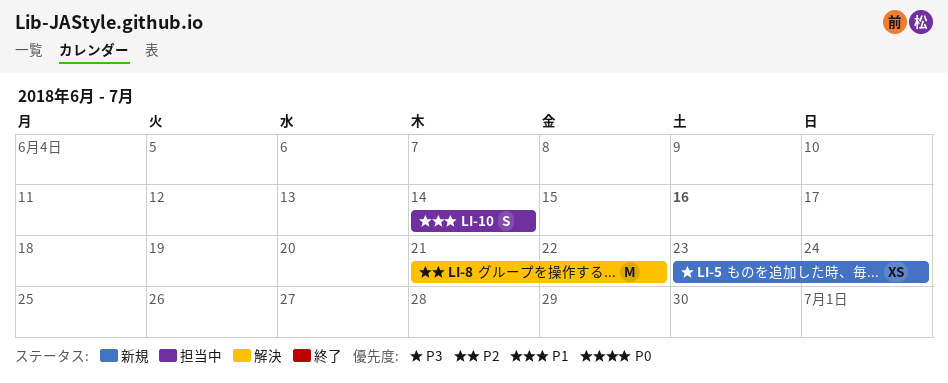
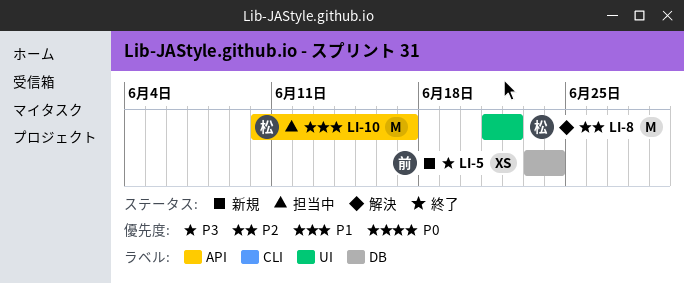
LI-10, estimate: S -> M
LI-10, start: Jun 14 -> Jun 10
LI-10, due: Jun 14 -> Jun 17

